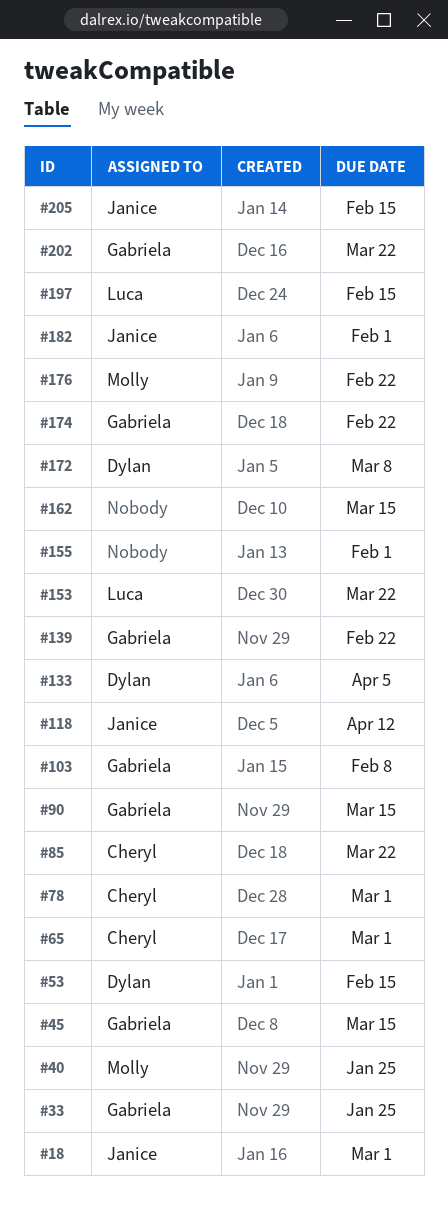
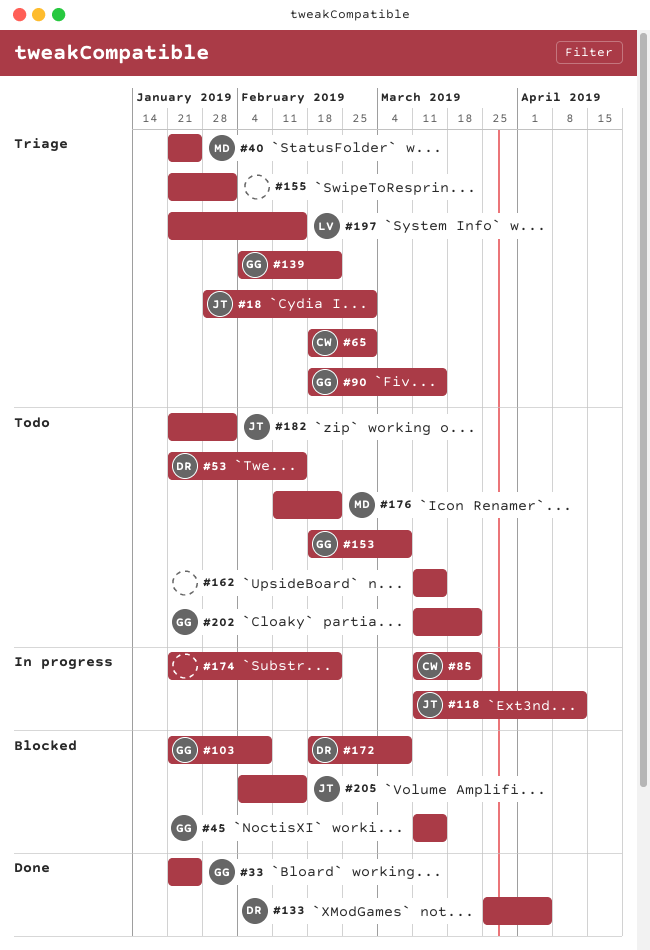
#78: present -> none
#153, owner: Luca -> Gabriela
#153, due: Mar 22 -> Mar 8
#174, owner: Gabriela -> none

